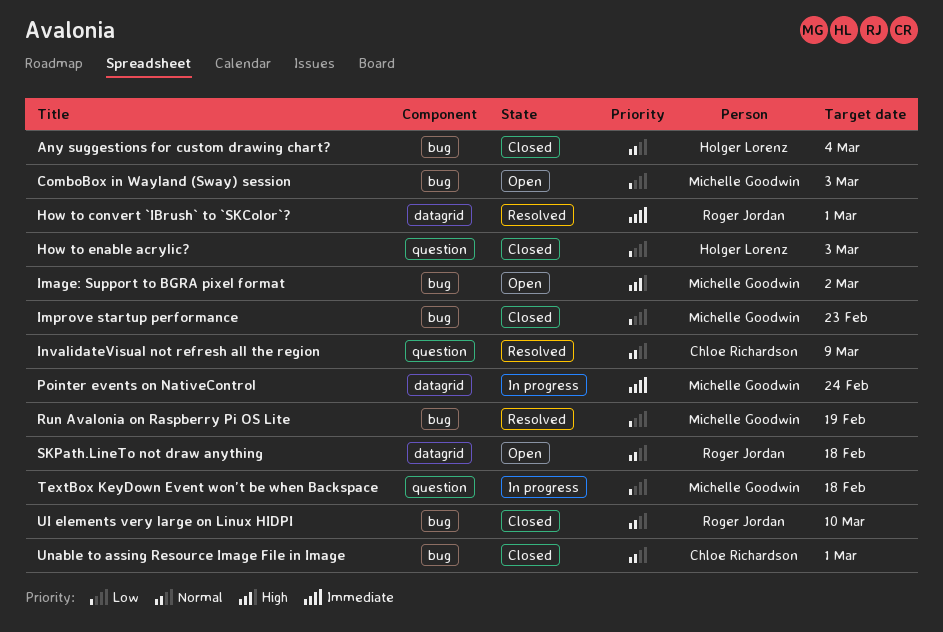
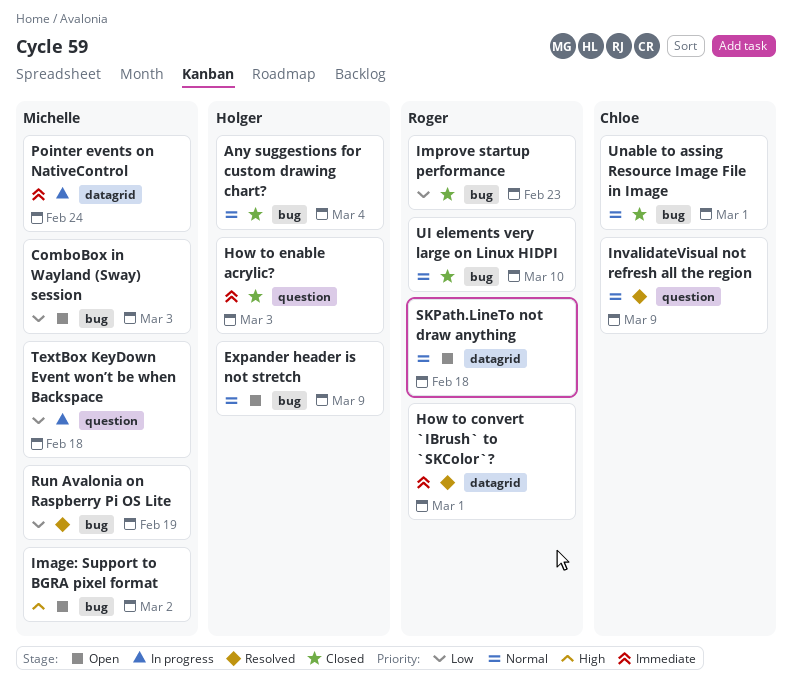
Expander header is not stretch: none -> present
How to enable acrylic?, priority: Low -> Immediate
Improve startup performance, owner: Michelle Goodwin -> Roger Jordan

